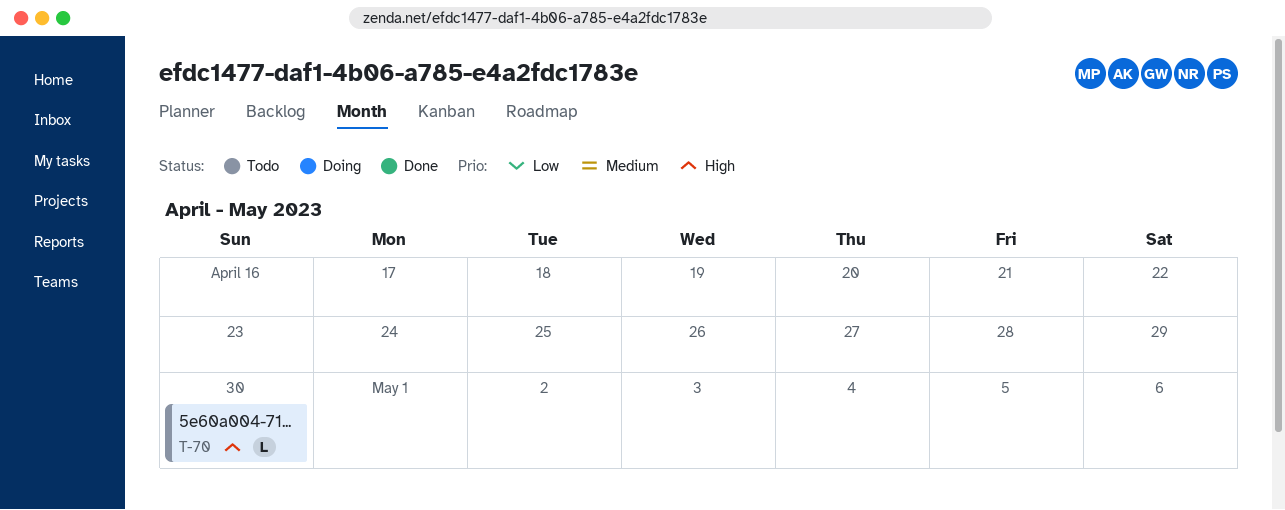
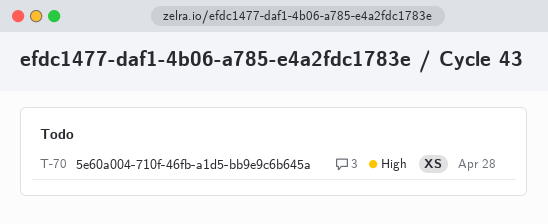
T-70, estimate: L -> XS
T-70, due: Apr 30 -> Apr 28

